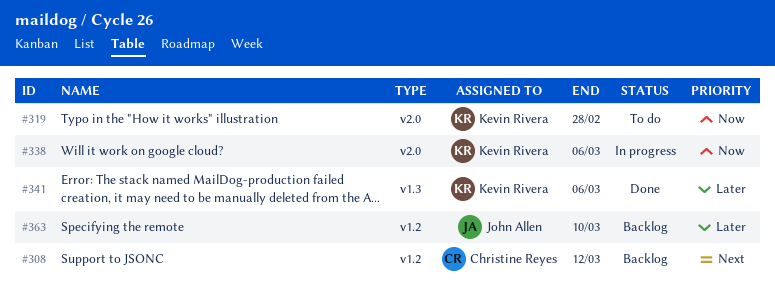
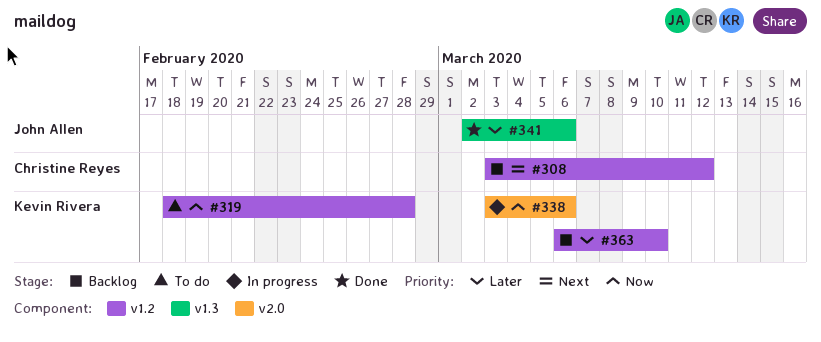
#319, label: v2.0 -> v1.2
#341, owner: Kevin Rivera -> John Allen
#363, owner: John Allen -> Kevin Rivera

